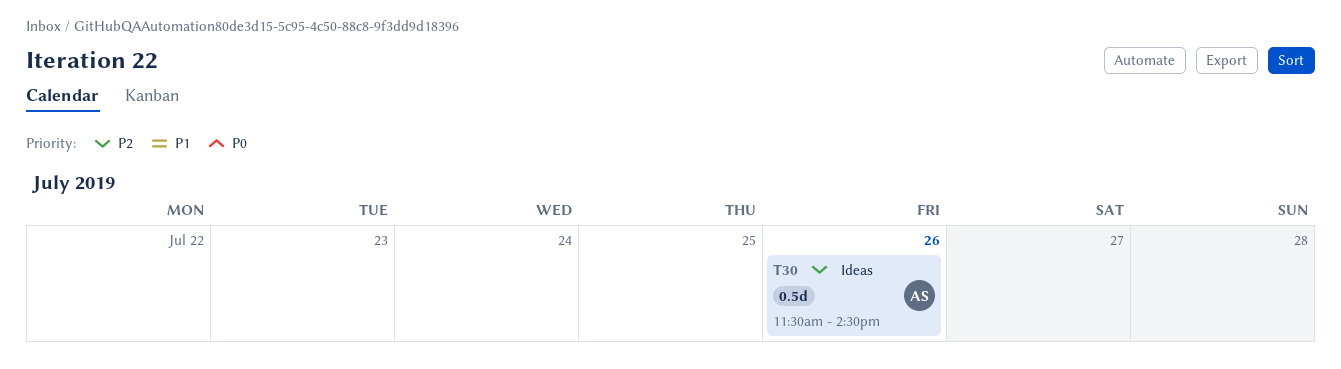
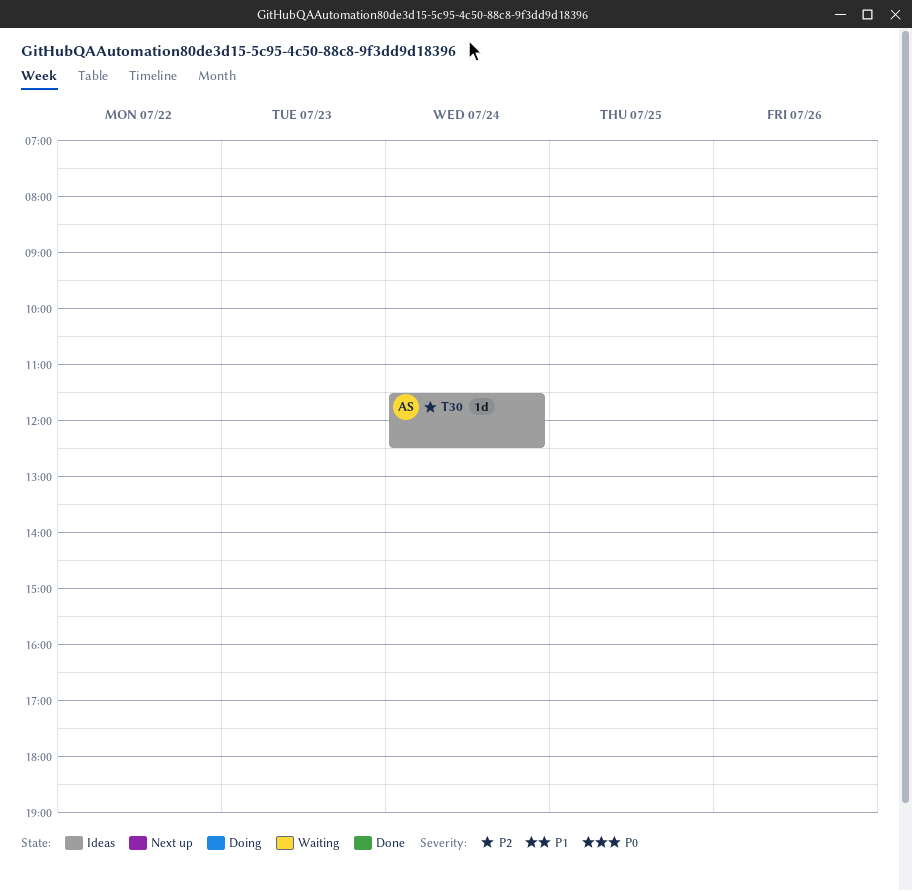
T30, estimate: 0.5d -> 1d
T30, day: Jul 26 -> Jul 24
T30, ends: 14:30 -> 12:30

